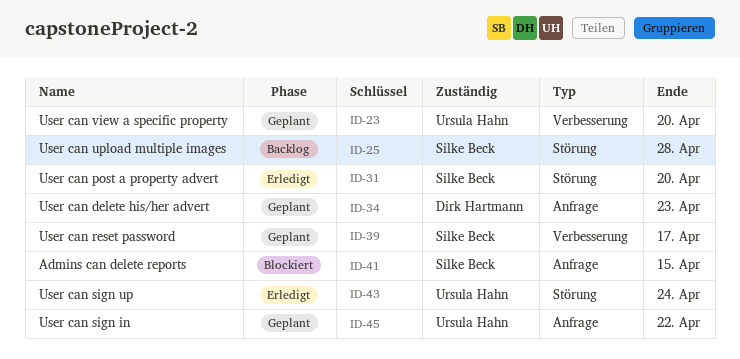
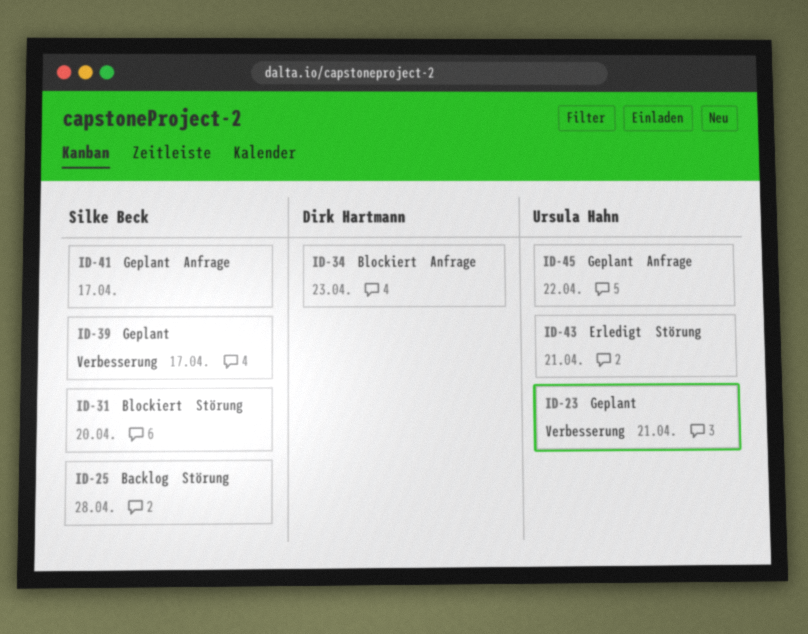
ID-23, due: Apr 20 -> Apr 21
ID-31, status: Erledigt -> Blockiert
ID-34, status: Geplant -> Blockiert
ID-41, status: Blockiert -> Geplant
ID-41, due: Apr 15 -> Apr 17
ID-43, due: Apr 24 -> Apr 21

